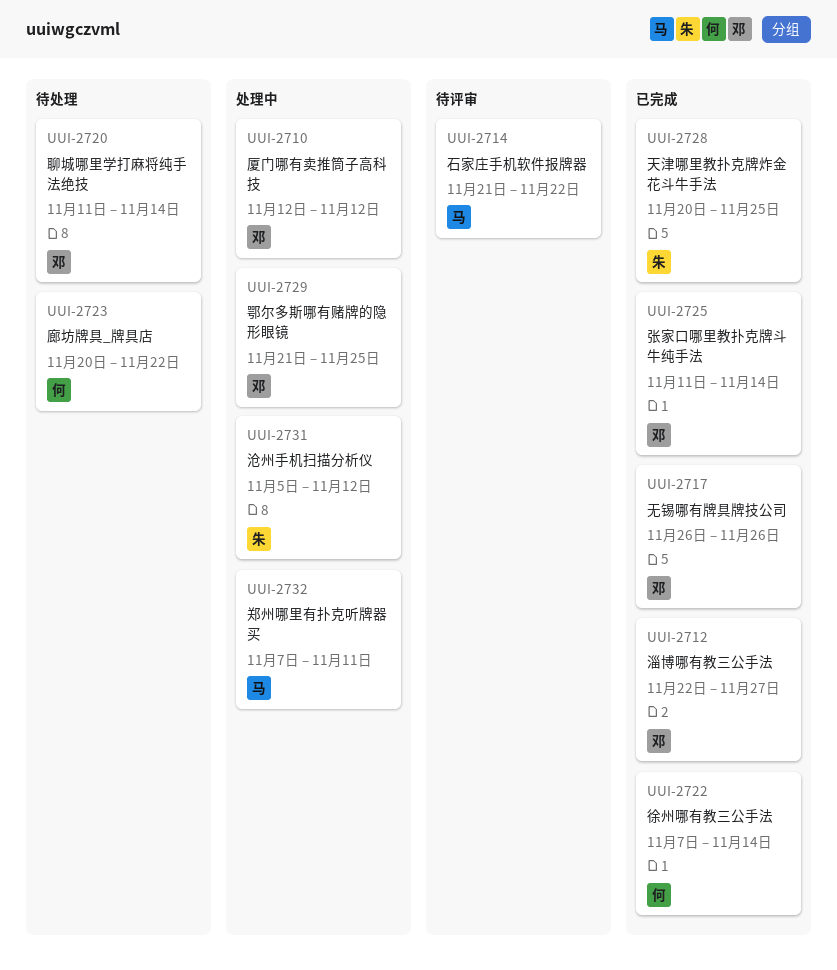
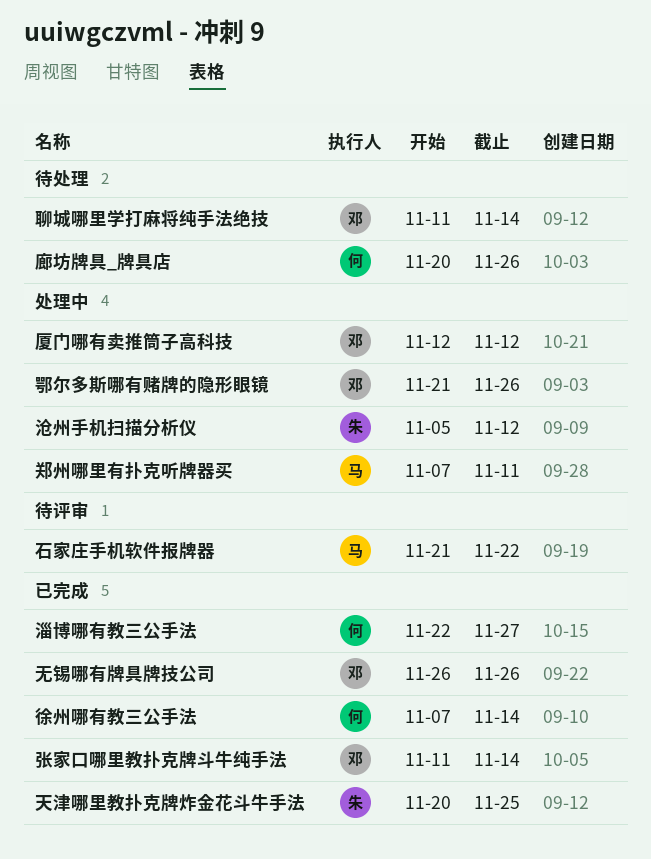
廊坊牌具_牌具店, due: Nov 22 -> Nov 26
淄博哪有教三公手法, owner: 邓 -> 何
鄂尔多斯哪有赌牌的隐形眼镜, due: Nov 25 -> Nov 26

